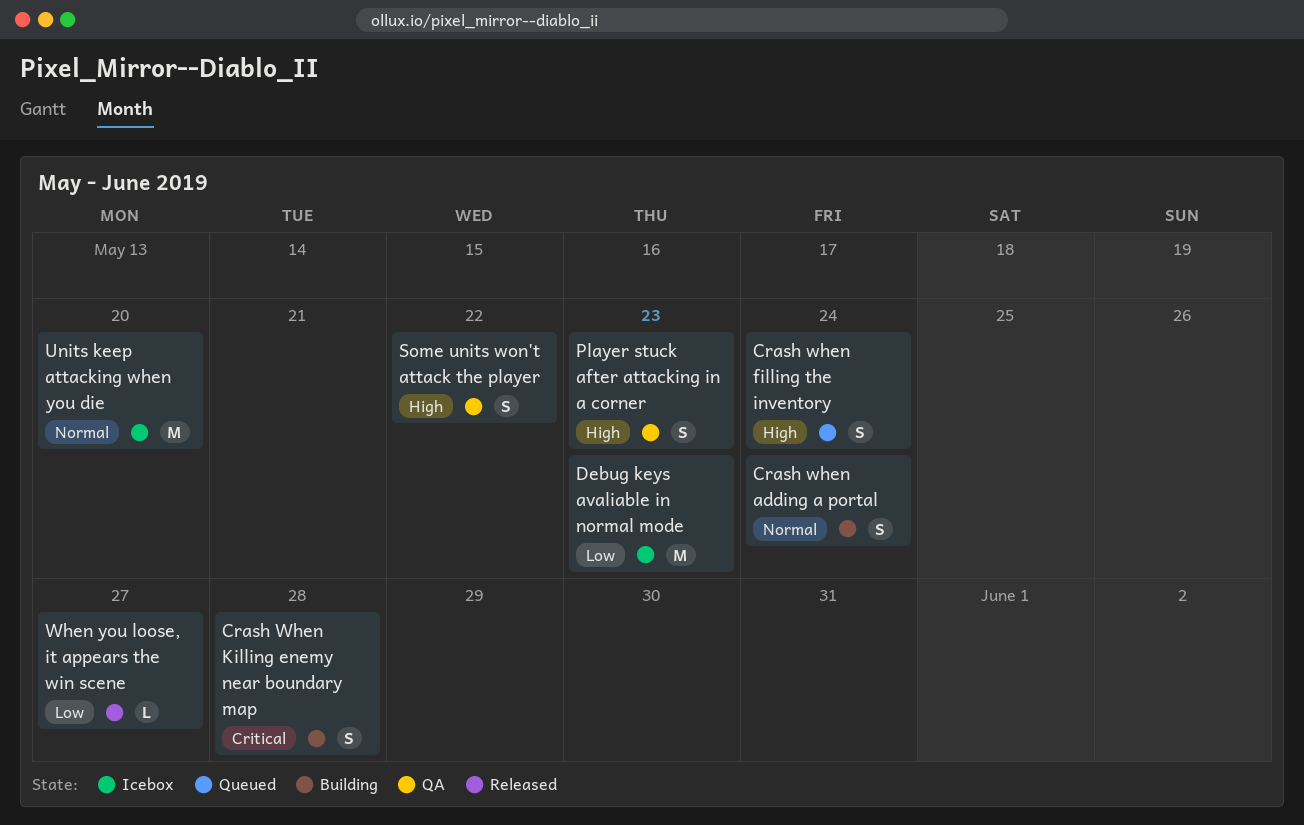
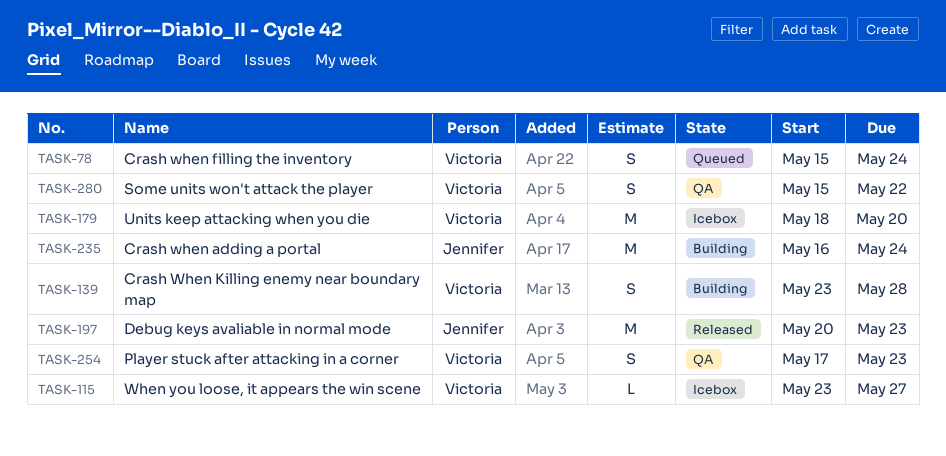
Crash when adding a portal, estimate: S -> M
Debug keys avaliable in normal mode, status: Icebox -> Released
When you loose, it appears the win scene, status: Released -> Icebox

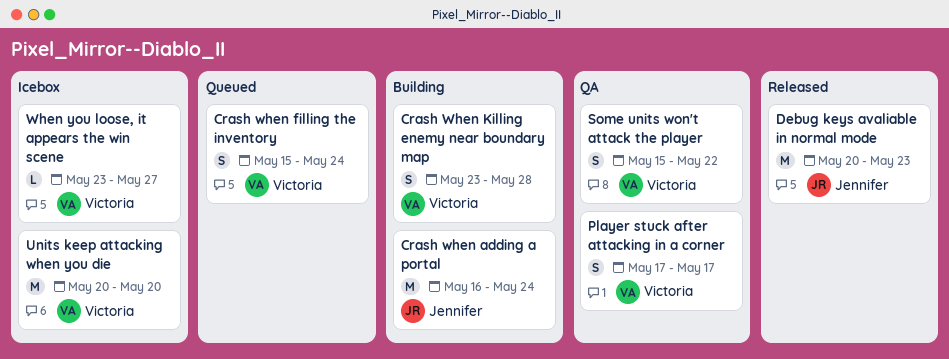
Player stuck after attacking in a corner, due: May 23 -> May 17
Units keep attacking when you die, start: May 18 -> May 20

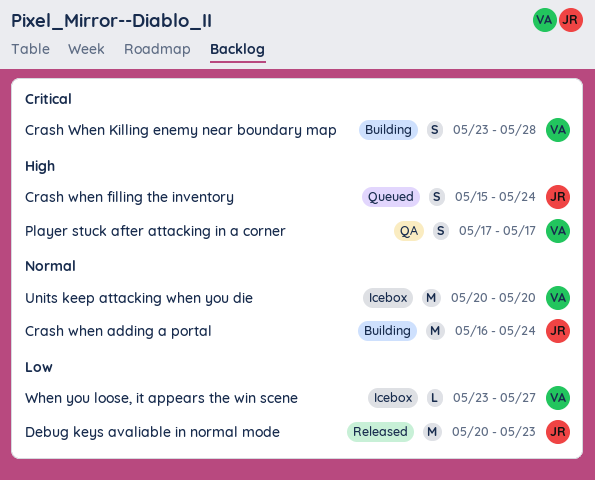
Crash when filling the inventory, owner: Victoria -> Jennifer
Some units won't attack the player: present -> none

